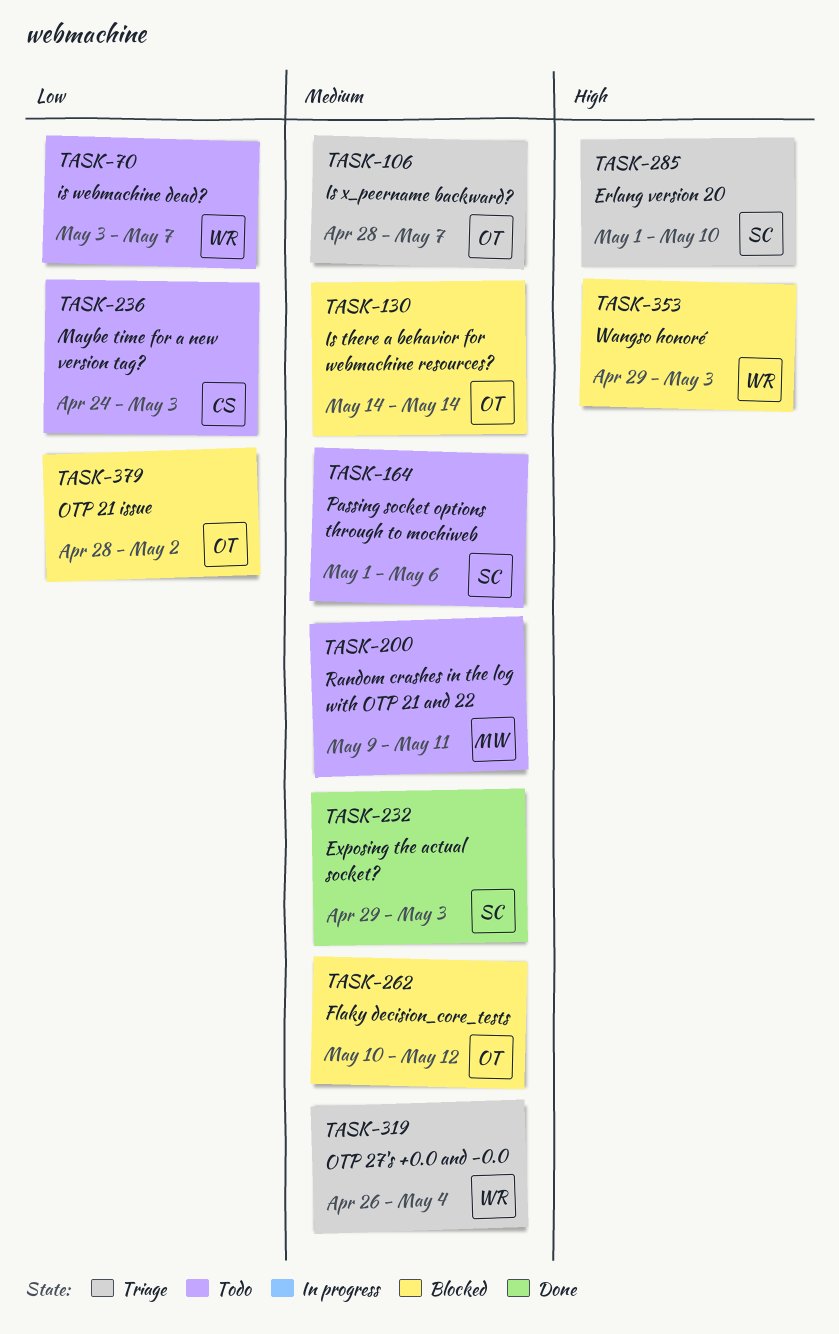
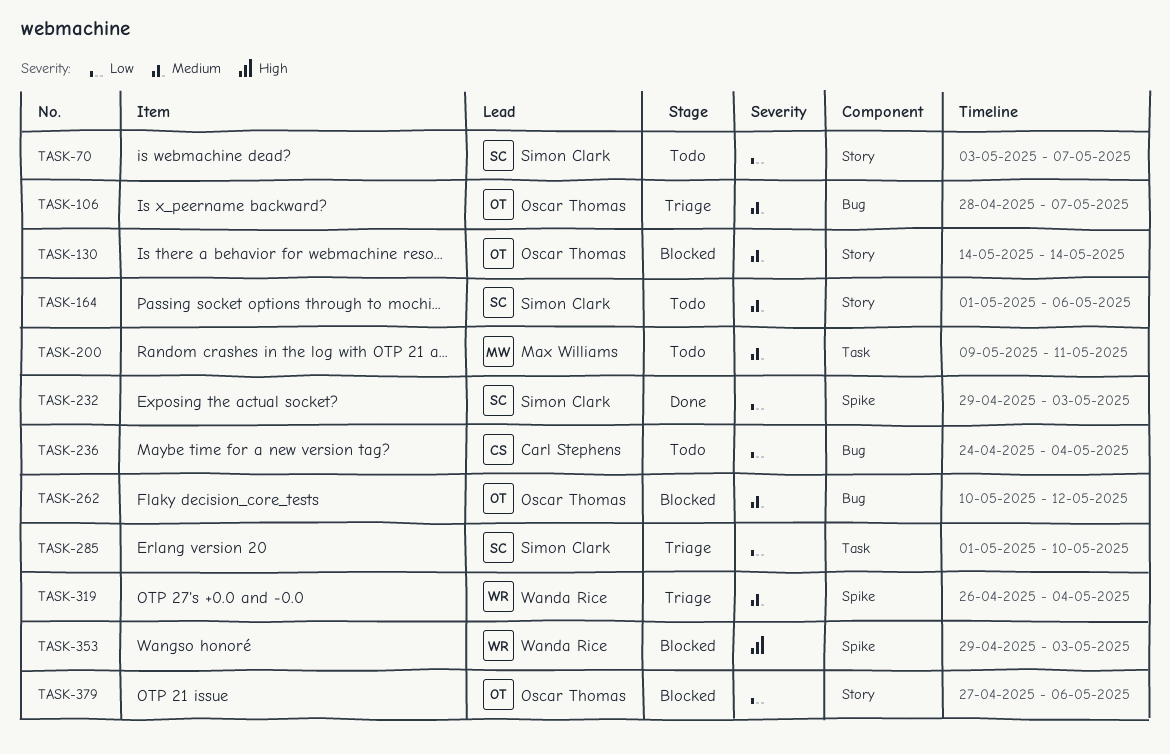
TASK-70, owner: Wanda Rice -> Simon Clark
TASK-232, priority: Medium -> Low
TASK-236, due: May 3 -> May 4
TASK-285, priority: High -> Low
TASK-379, start: Apr 28 -> Apr 27
TASK-379, due: May 2 -> May 6

